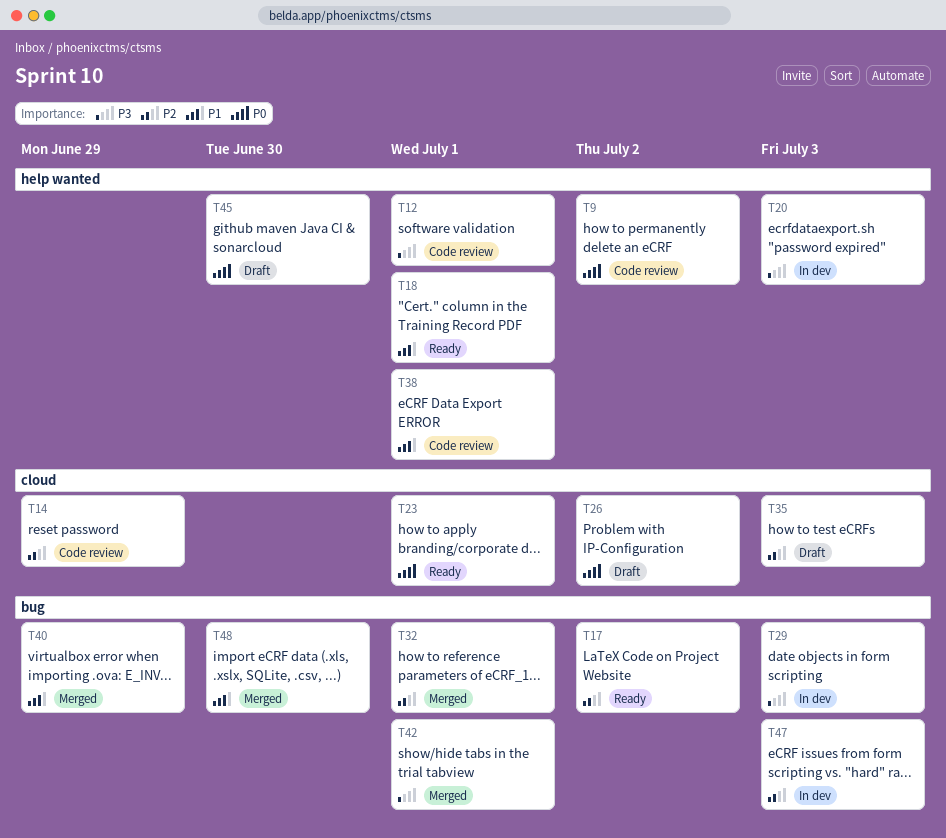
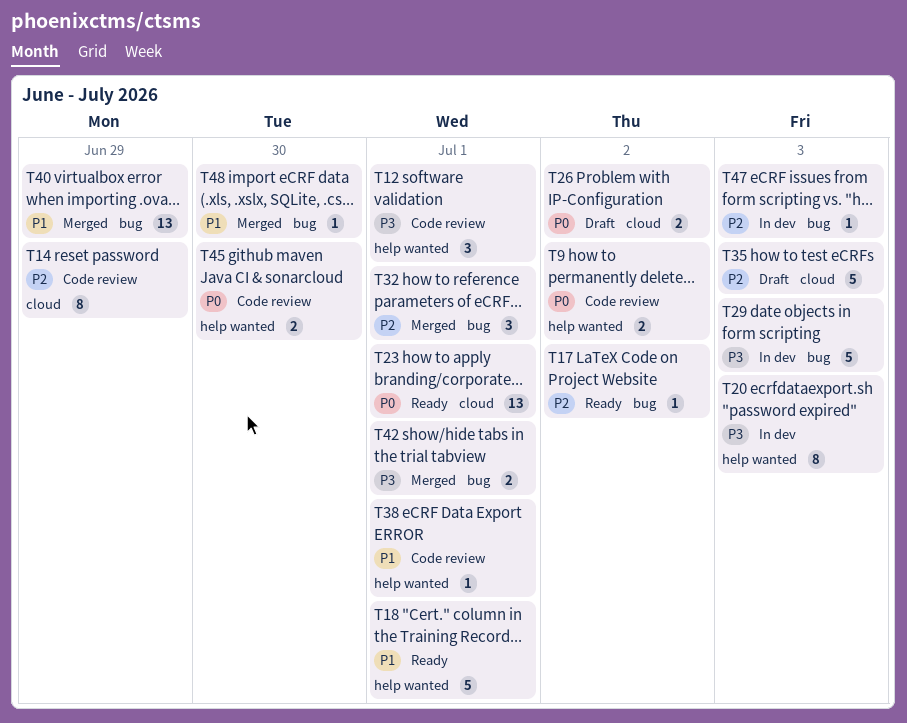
T45, status: Draft -> Code review

